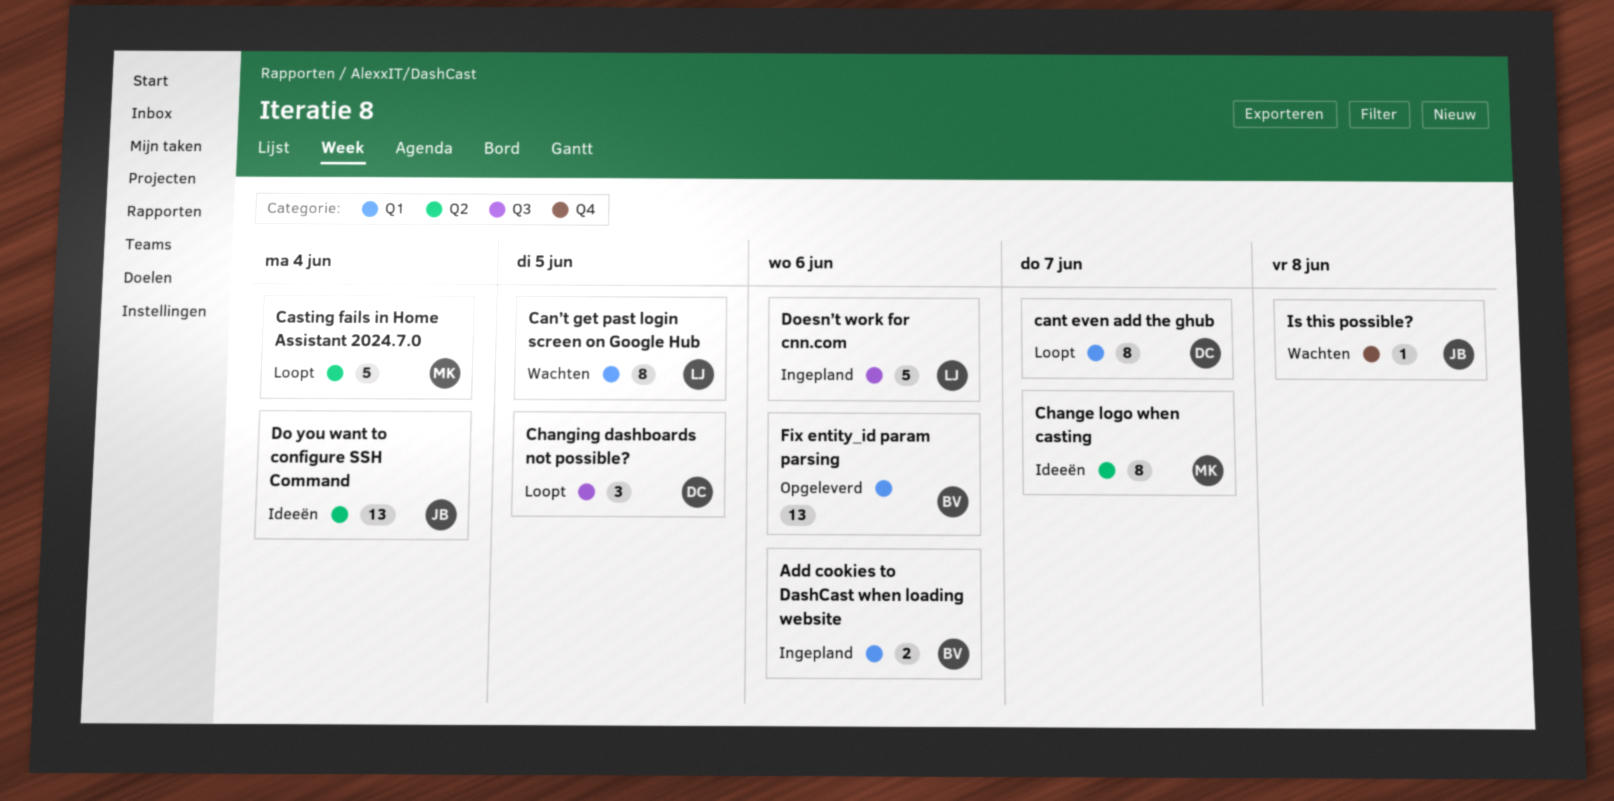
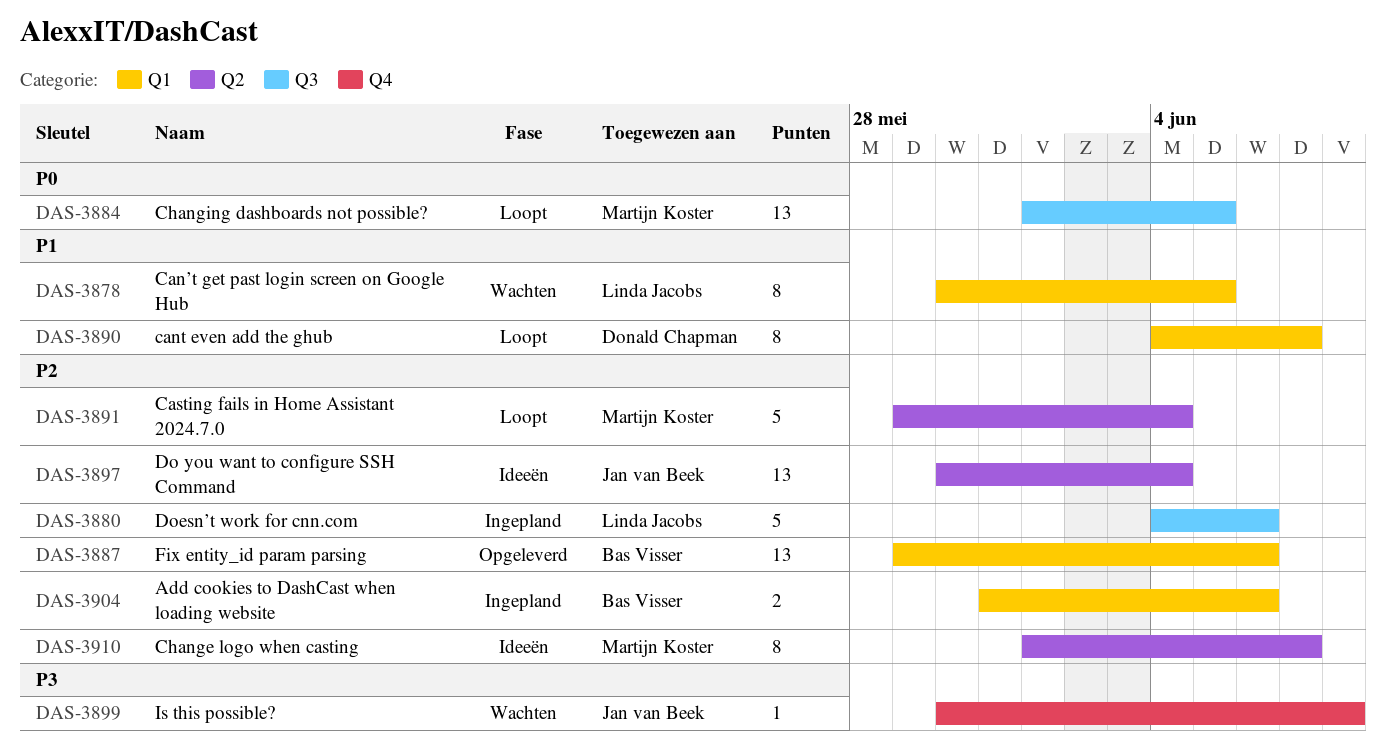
Changing dashboards not possible?, owner: Donald Chapman -> Martijn Koster
Changing dashboards not possible?, estimate: 3 -> 13

